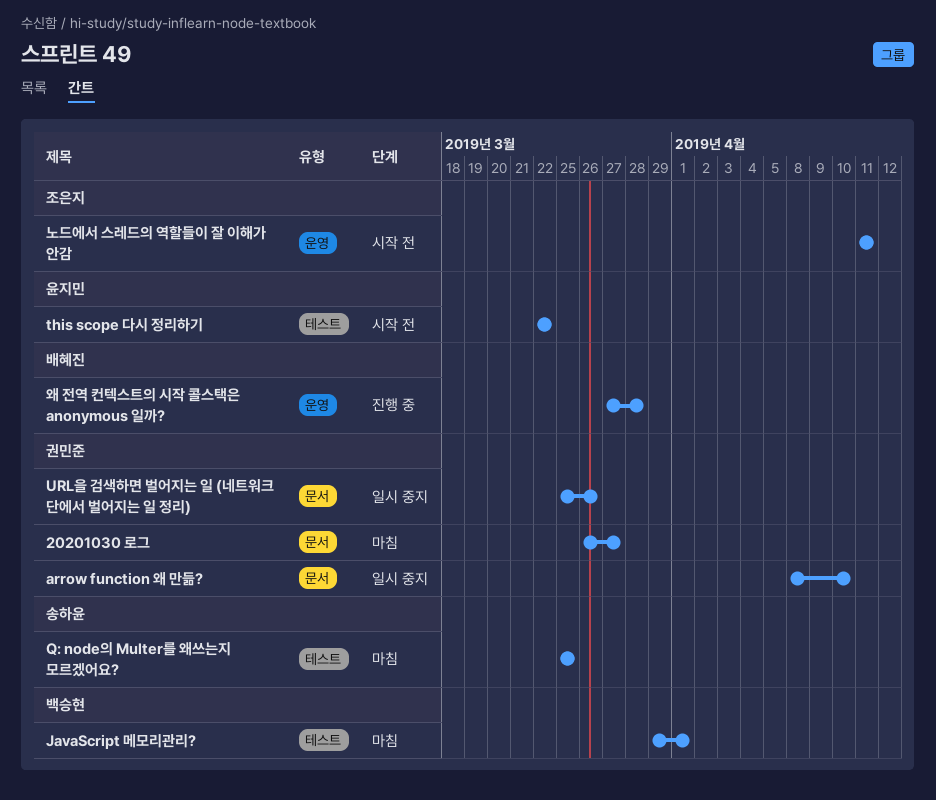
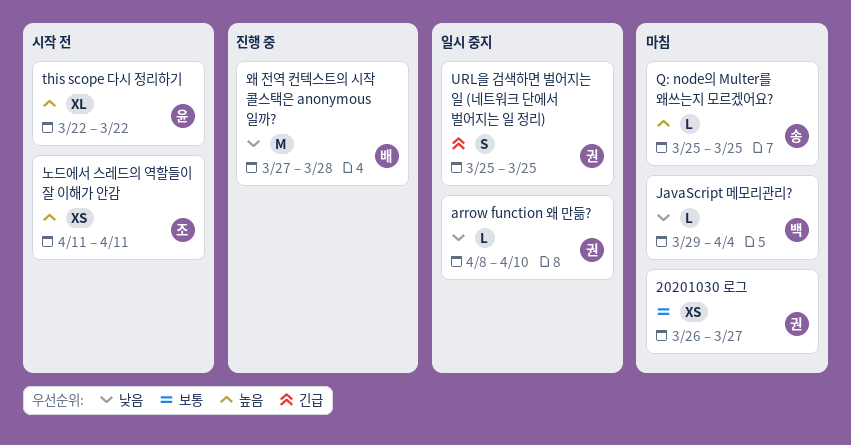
JavaScript 메모리관리?, due: Apr 1 -> Apr 4
URL을 검색하면 벌어지는 일 (네트워크 단에서 벌어지는 일 정리), due: Mar 26 -> Mar 25

